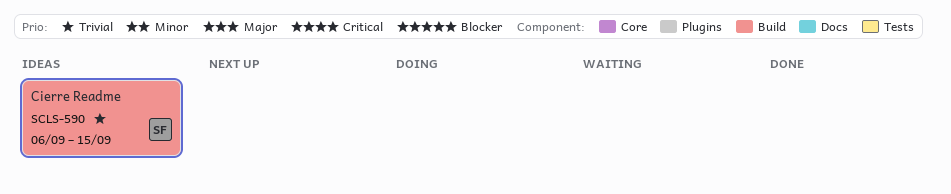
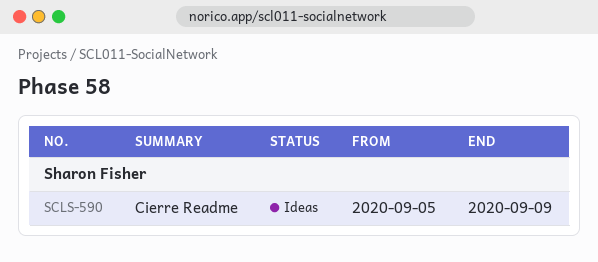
SCLS-590, start: Sep 6 -> Sep 5
SCLS-590, due: Sep 15 -> Sep 9

